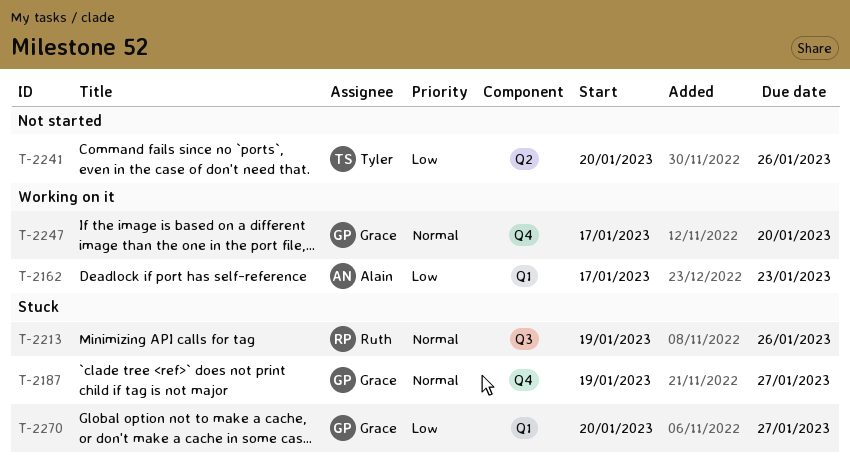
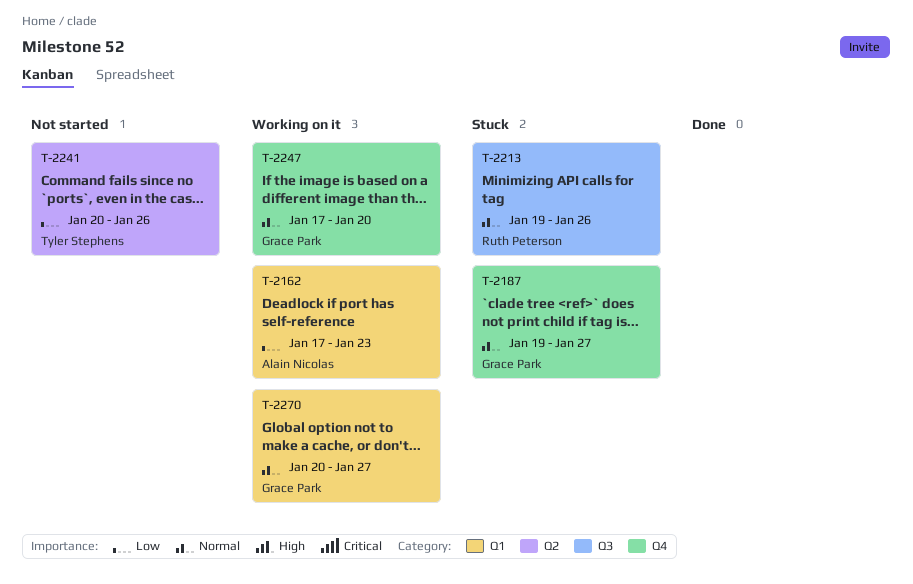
T-2270, status: Stuck -> Working on it
T-2270, priority: Low -> Normal

